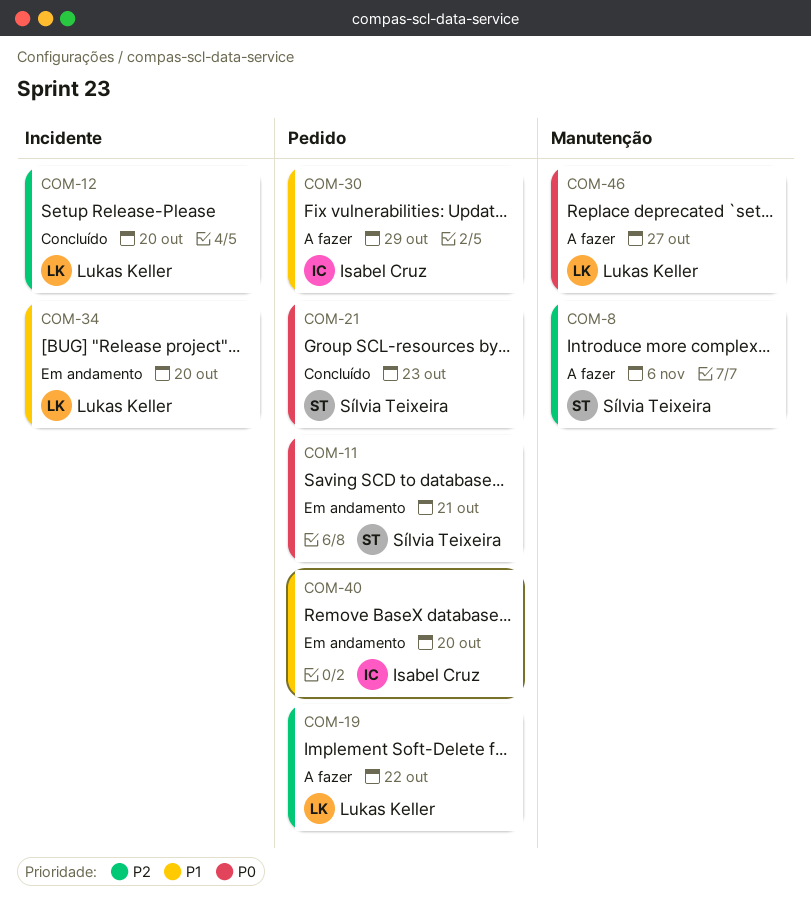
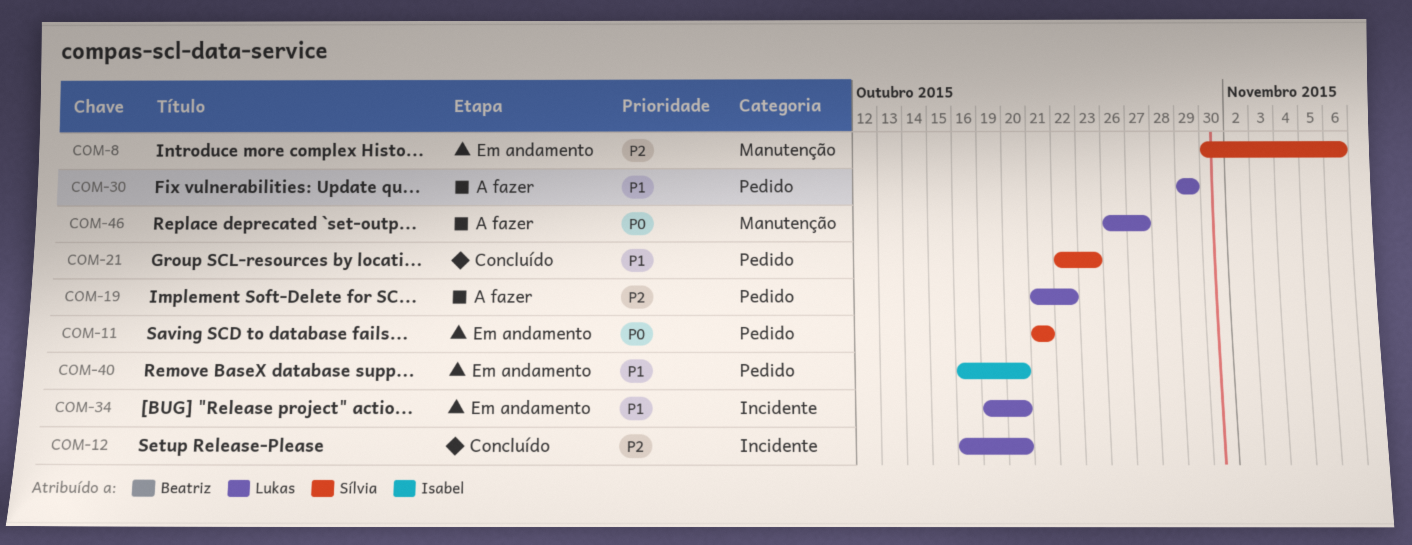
COM-8, status: A fazer -> Em andamento
COM-21, priority: P0 -> P1
COM-30, owner: Isabel Cruz -> Lukas Keller

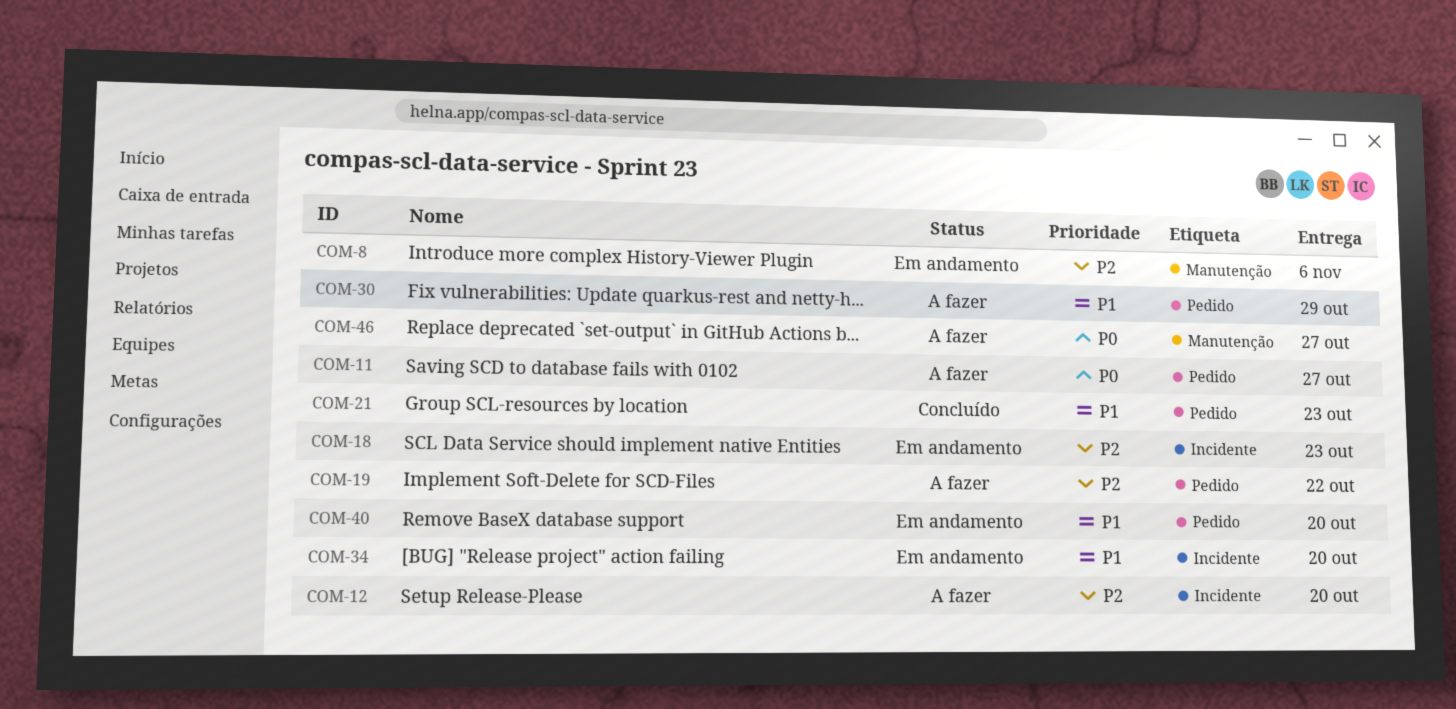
COM-11, status: Em andamento -> A fazer
COM-11, due: Oct 21 -> Oct 27
COM-12, status: Concluído -> A fazer
COM-18: none -> present

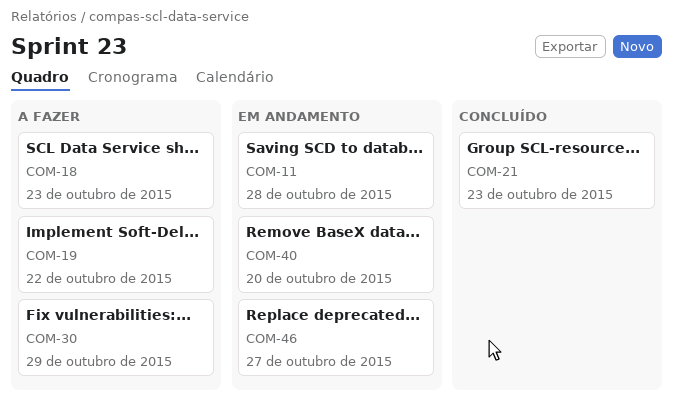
COM-8: present -> none
COM-11, status: A fazer -> Em andamento
COM-11, due: Oct 27 -> Oct 28
COM-12: present -> none
COM-18, status: Em andamento -> A fazer
COM-34: present -> none
COM-46, status: A fazer -> Em andamento

